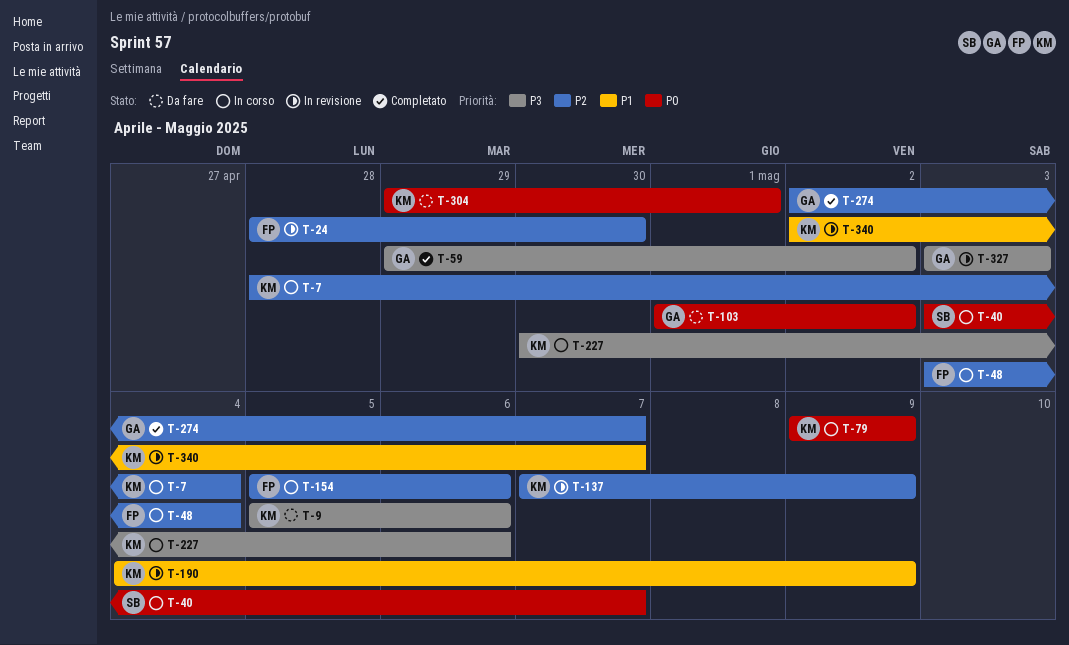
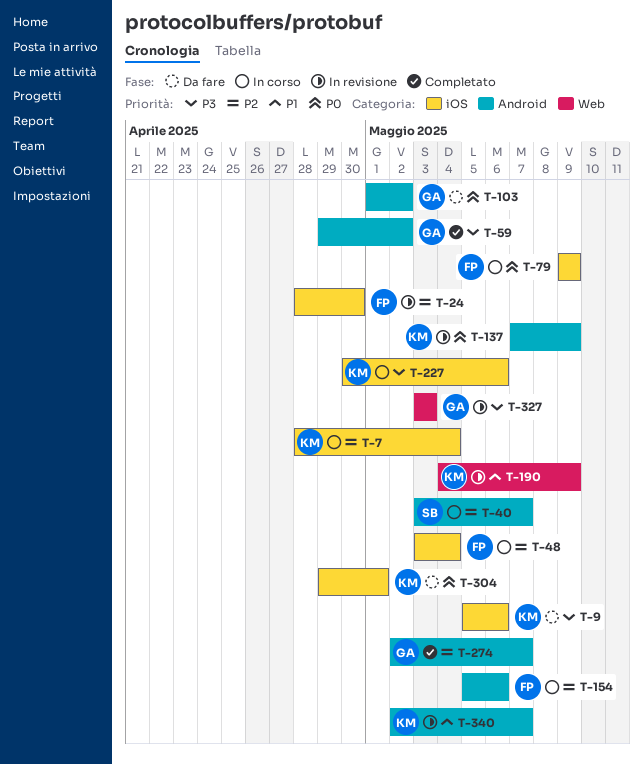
T-40, priority: P0 -> P2
T-79, owner: KM -> FP
T-137, priority: P2 -> P0

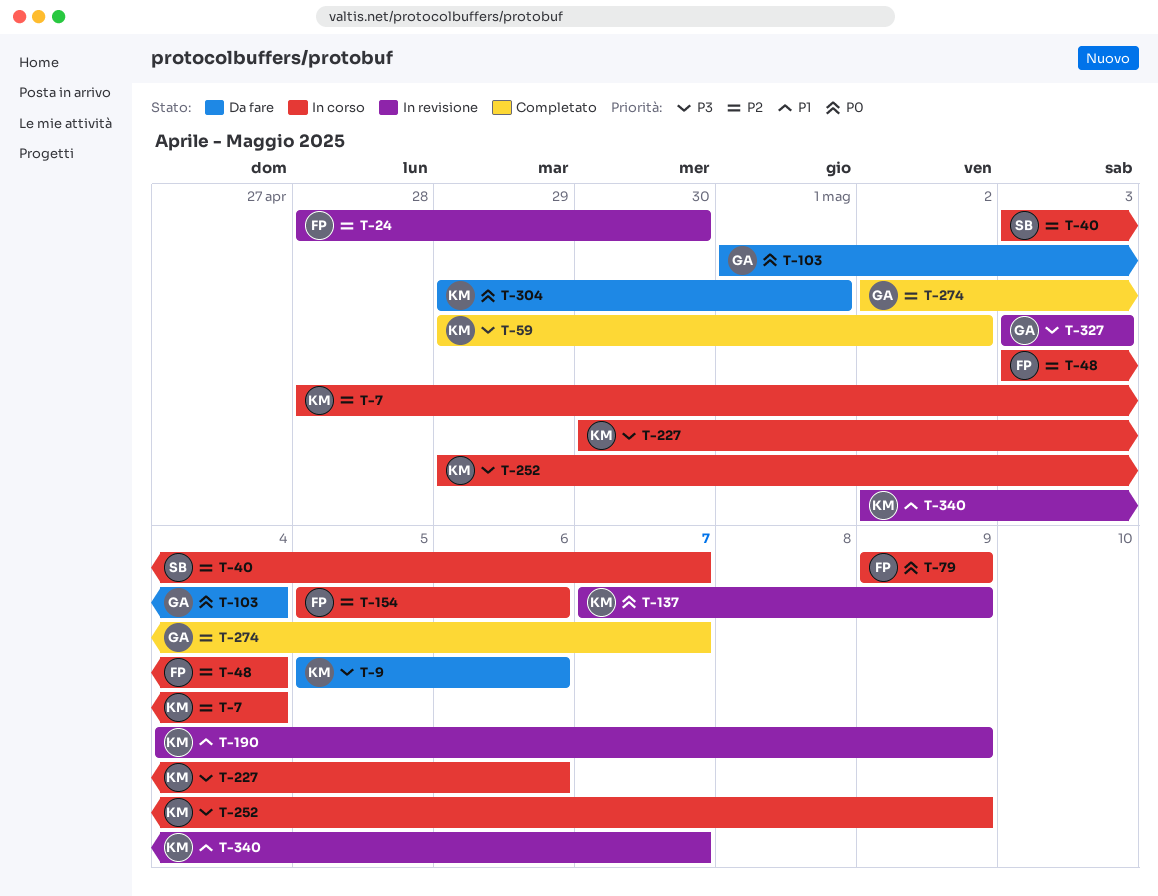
T-59, owner: GA -> KM
T-103, due: May 2 -> May 4
T-252: none -> present

